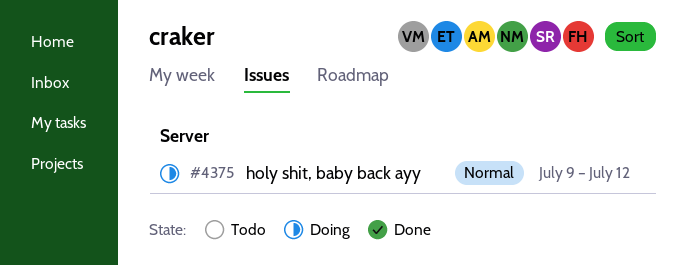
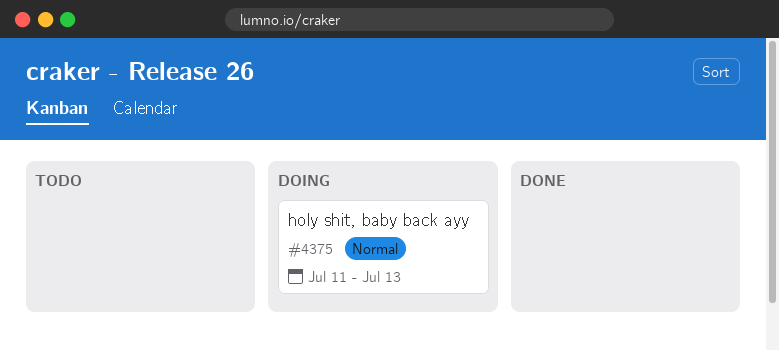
#4375, start: Jul 9 -> Jul 11
#4375, due: Jul 12 -> Jul 13

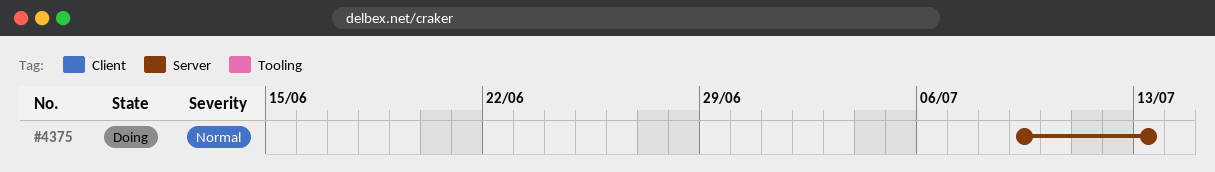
#4375, start: Jul 11 -> Jul 9

